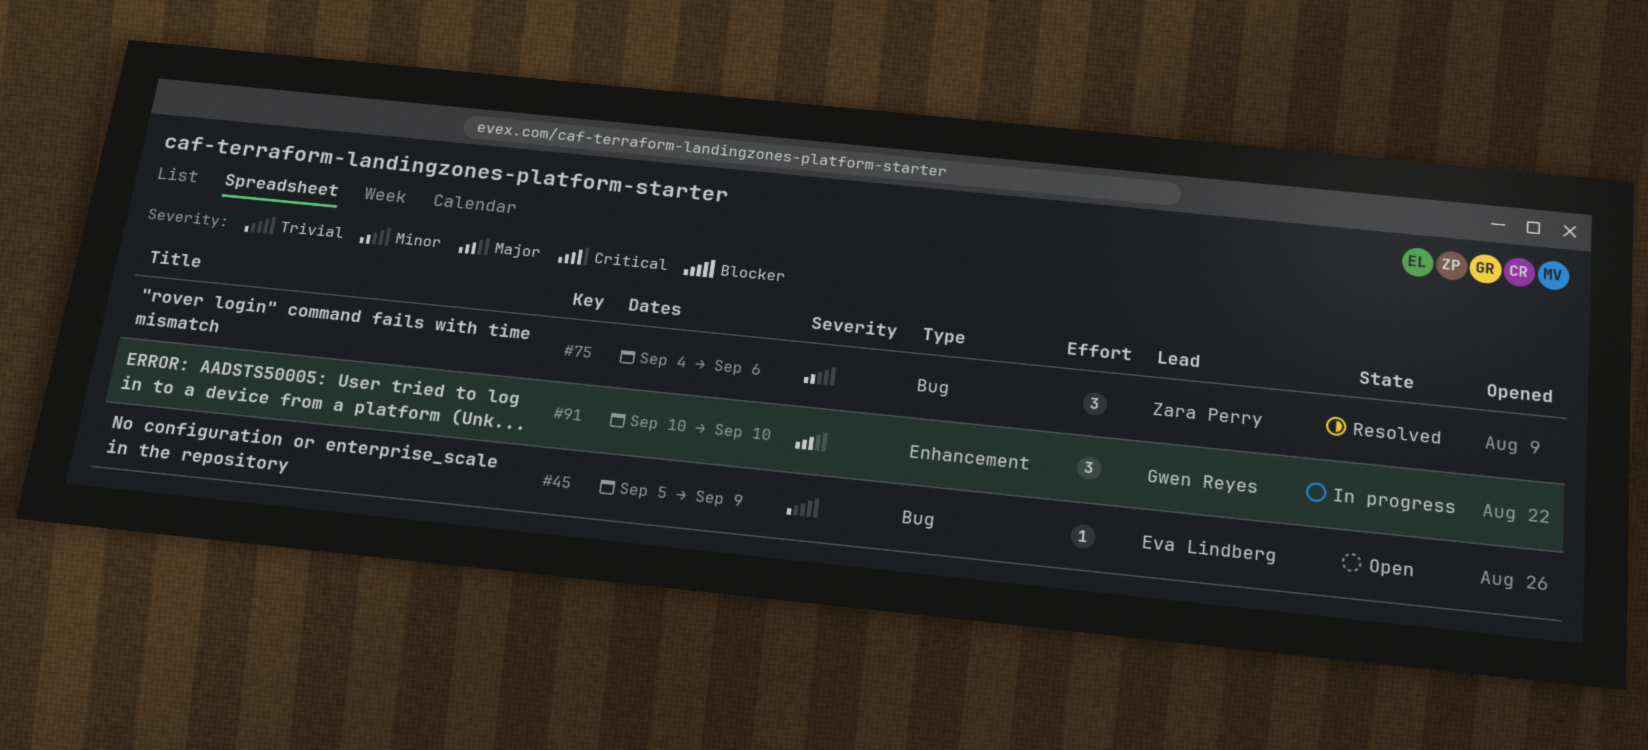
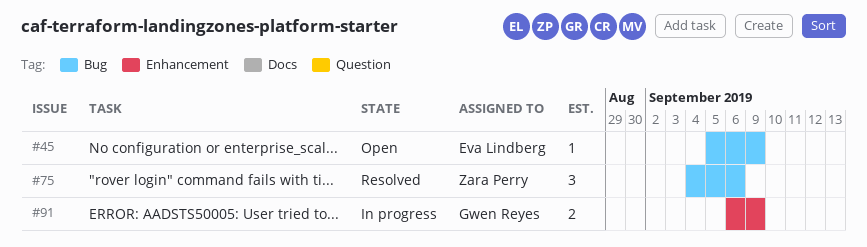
#91, estimate: 3 -> 2
#91, start: Sep 10 -> Sep 6
#91, due: Sep 10 -> Sep 9

